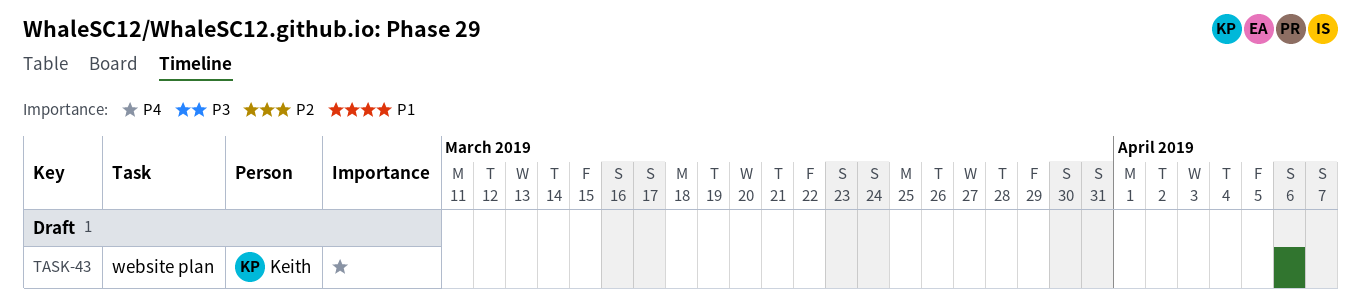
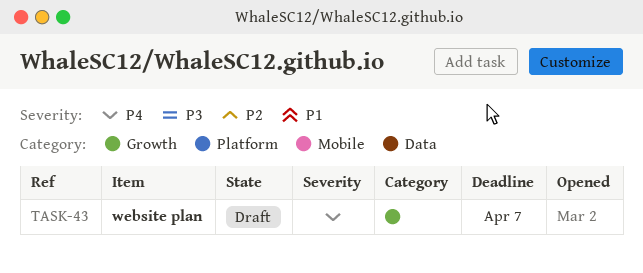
TASK-43, due: Apr 6 -> Apr 7

